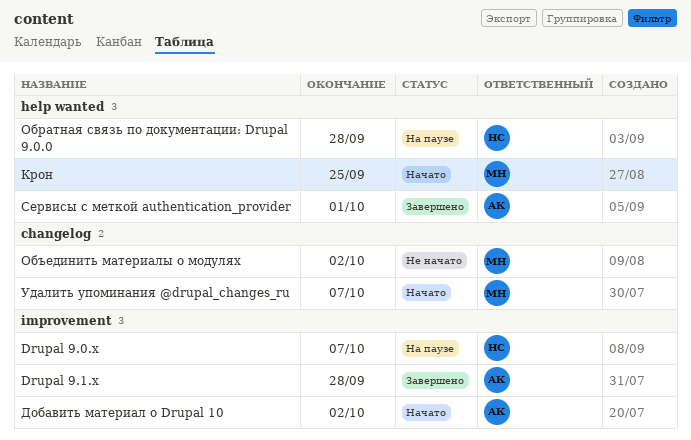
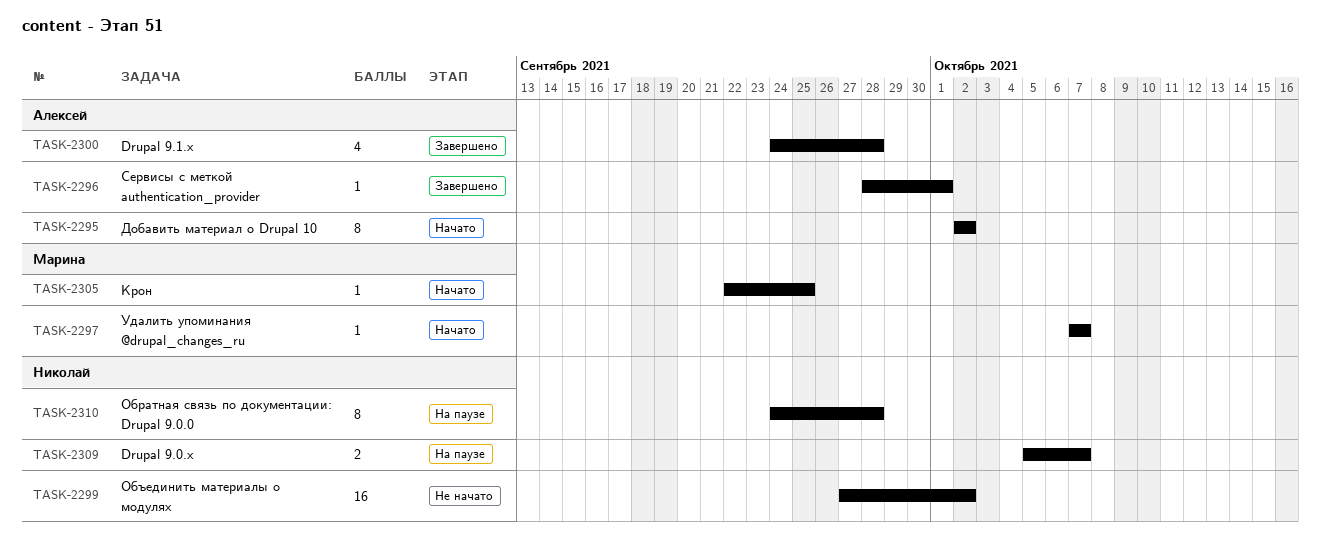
Объединить материалы о модулях, owner: Марина -> Николай

